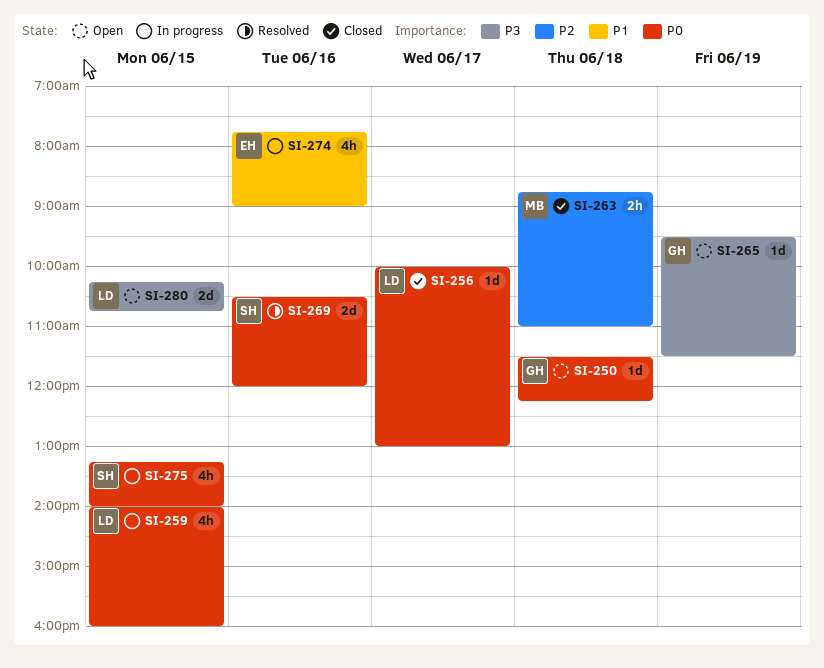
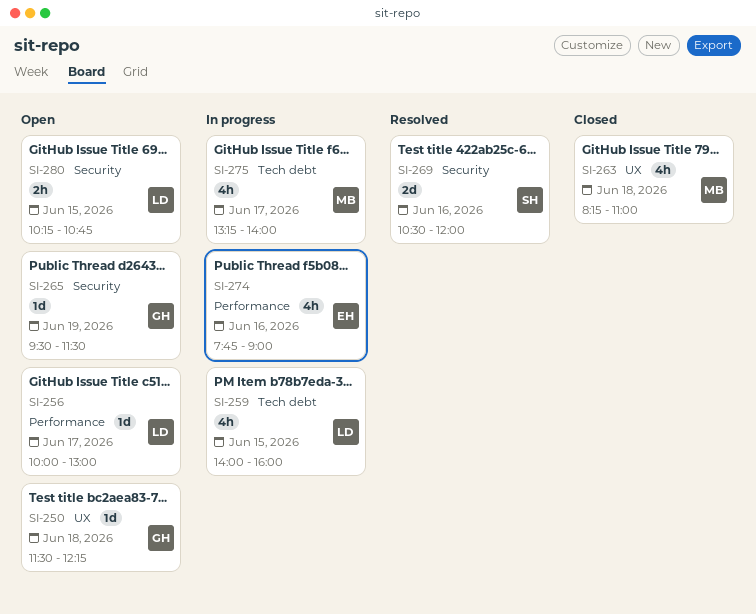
SI-256, status: Closed -> Open
SI-263, estimate: 2h -> 4h
SI-263, begins: 08:45 -> 08:15
SI-275, owner: SH -> MB
SI-275, day: Jun 15 -> Jun 17
SI-280, estimate: 2d -> 2h

